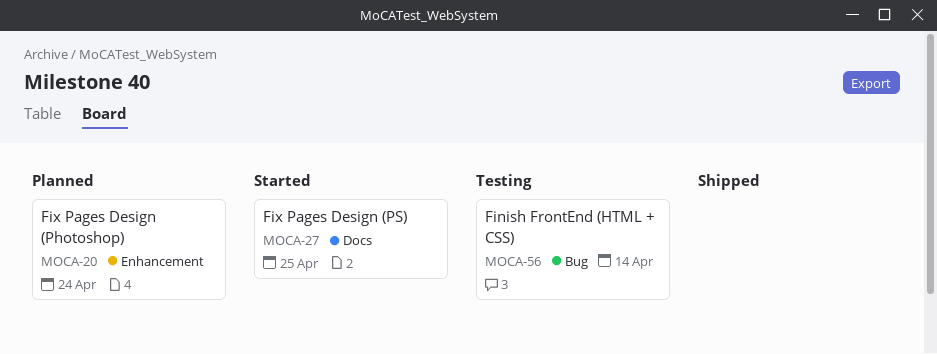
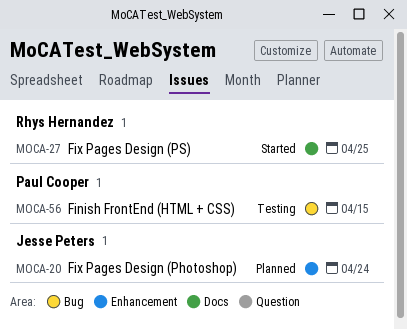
MOCA-56, due: Apr 14 -> Apr 15

